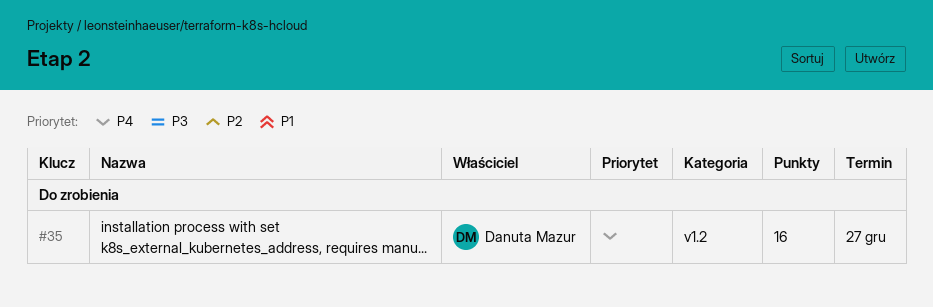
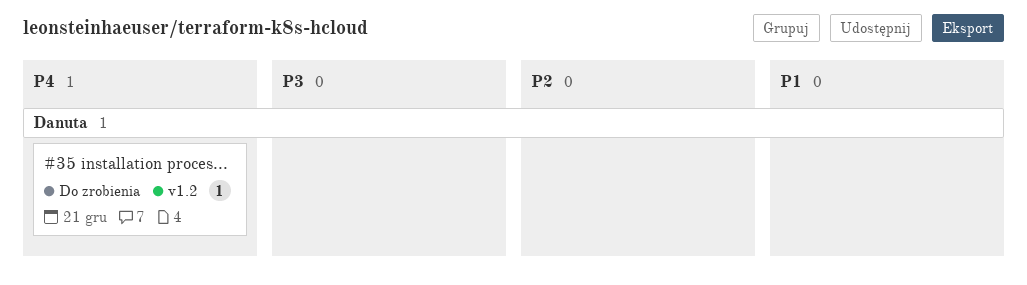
#35, estimate: 16 -> 1
#35, due: Dec 27 -> Dec 21

